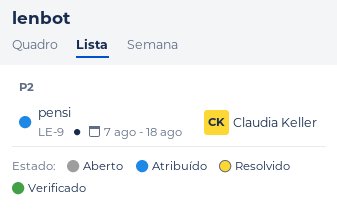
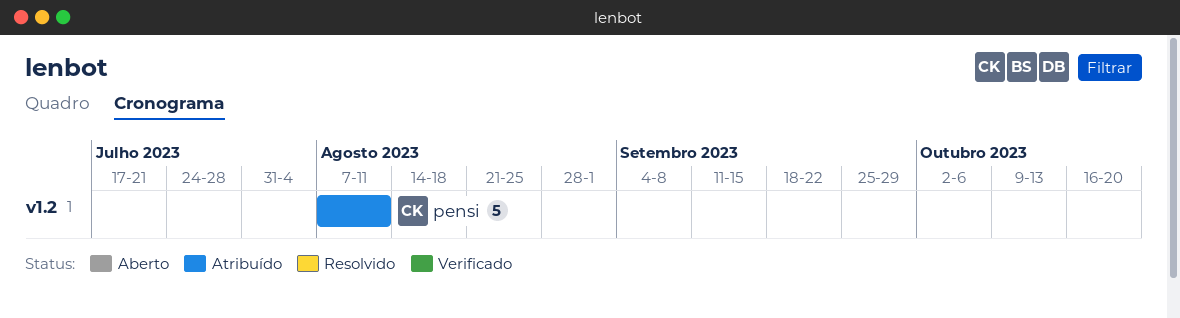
pensi, estimate: 1 -> 5
pensi, due: Aug 18 -> Aug 11

